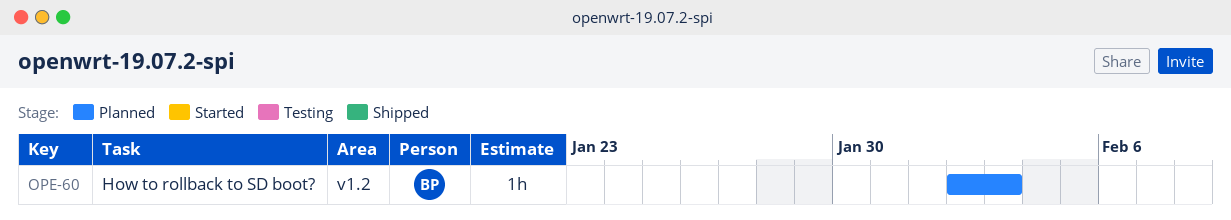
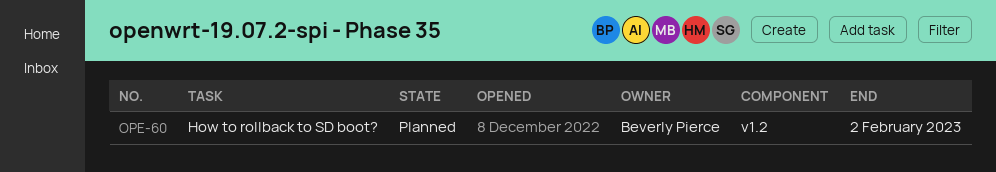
OPE-60, due: Feb 3 -> Feb 2

